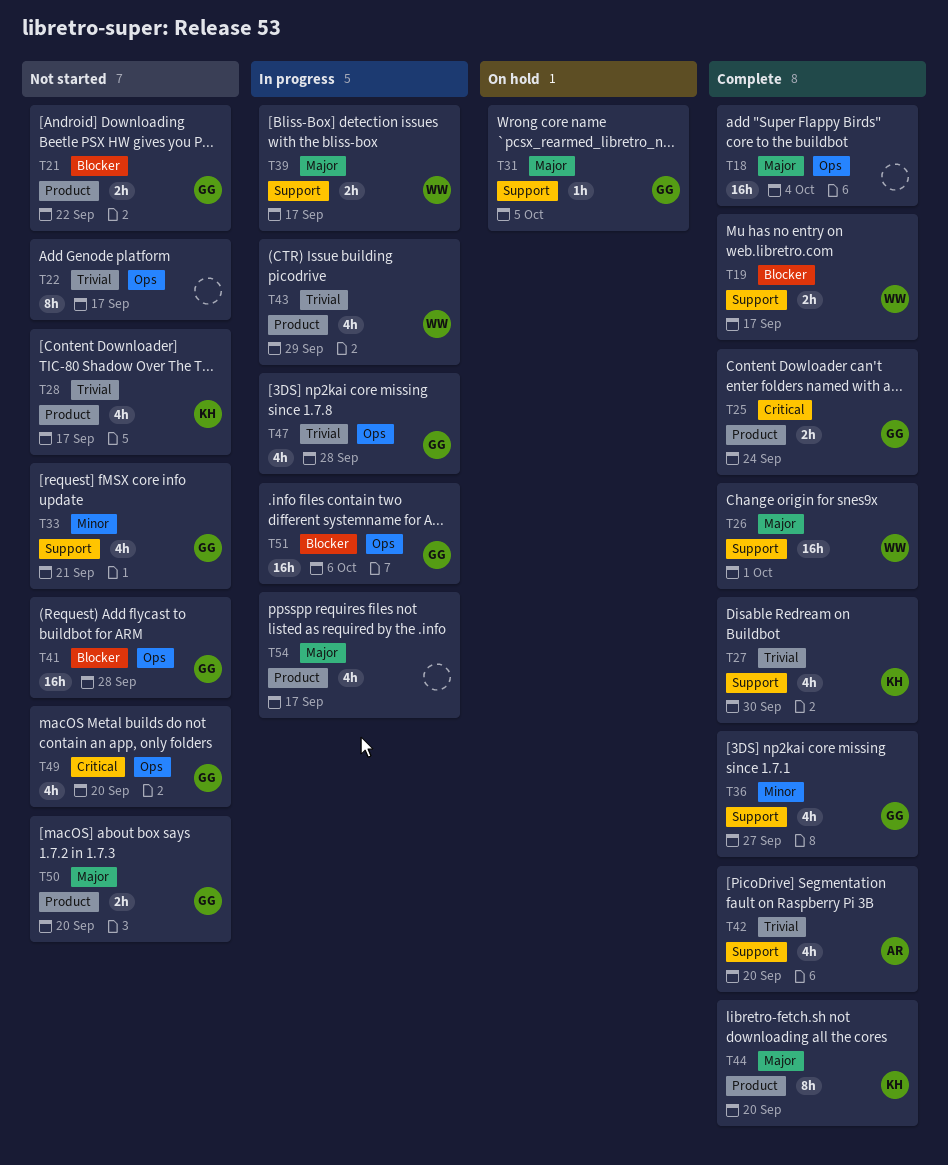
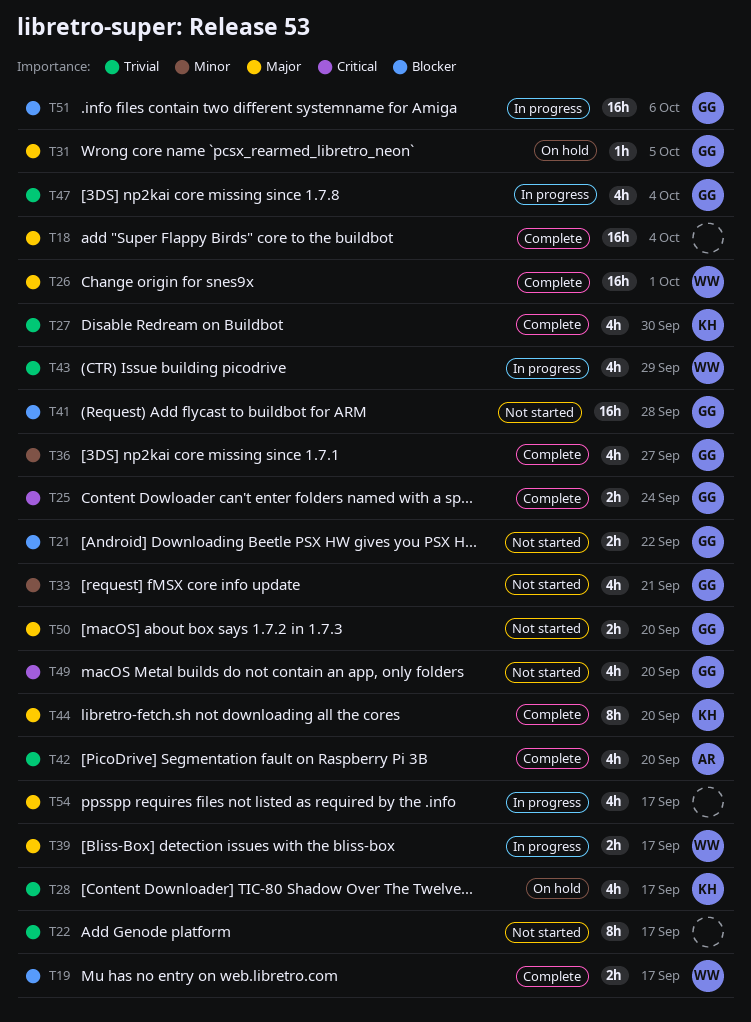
T28, status: Not started -> On hold
T47, due: Sep 28 -> Oct 4

